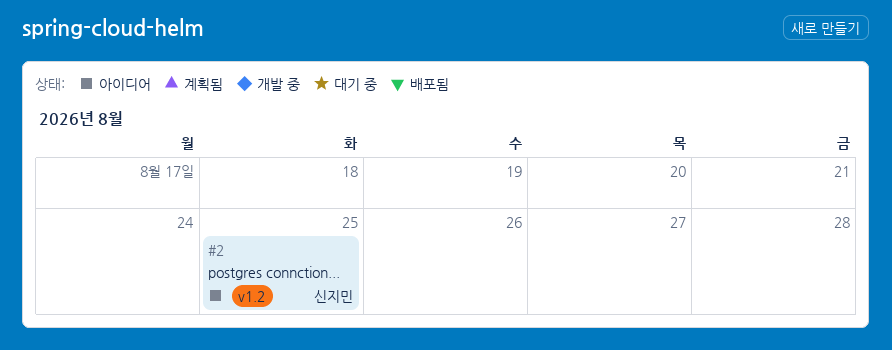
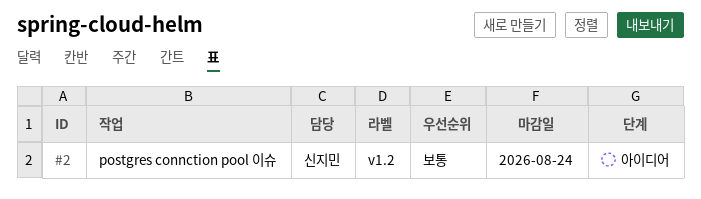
#2, due: Aug 25 -> Aug 24

